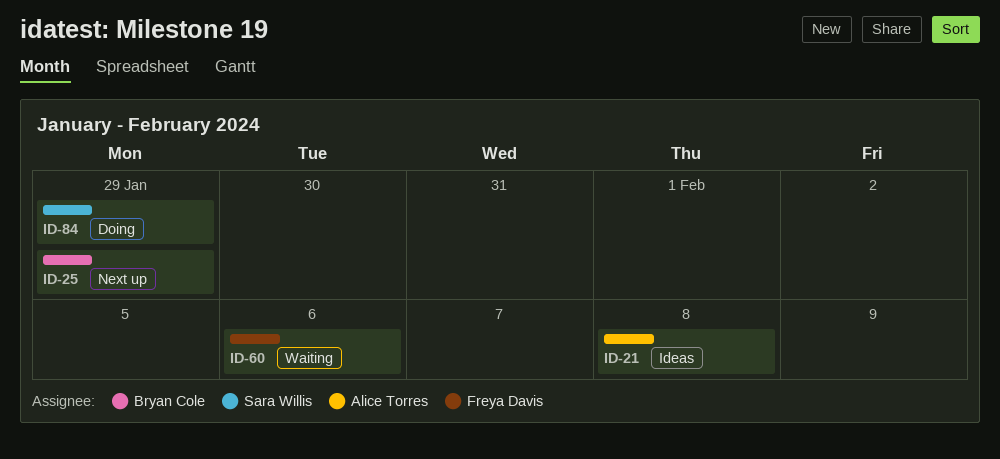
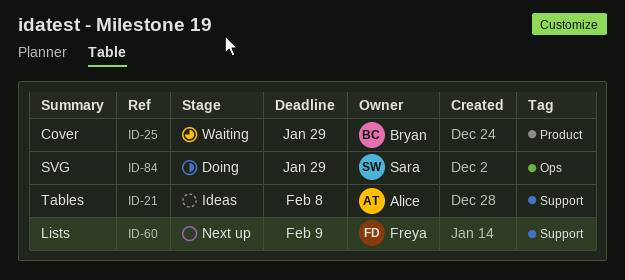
ID-25, status: Next up -> Waiting
ID-60, status: Waiting -> Next up
ID-60, due: Feb 6 -> Feb 9

